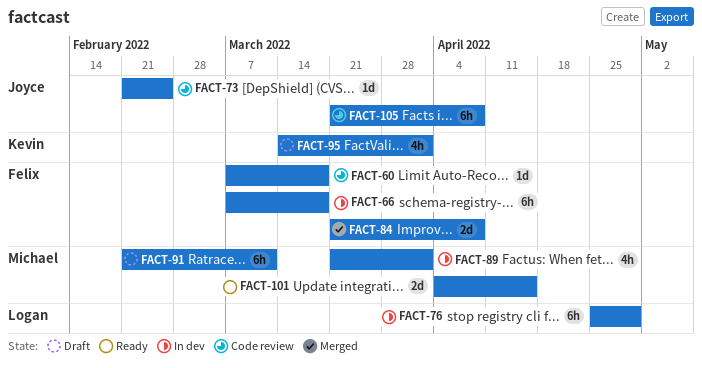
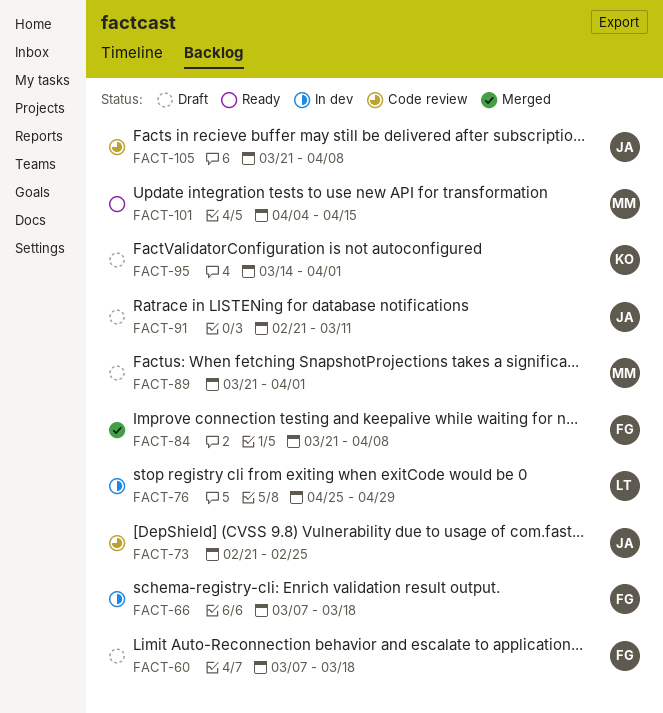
FACT-60, status: Code review -> Draft
FACT-89, status: In dev -> Draft
FACT-91, owner: Michael -> Joyce

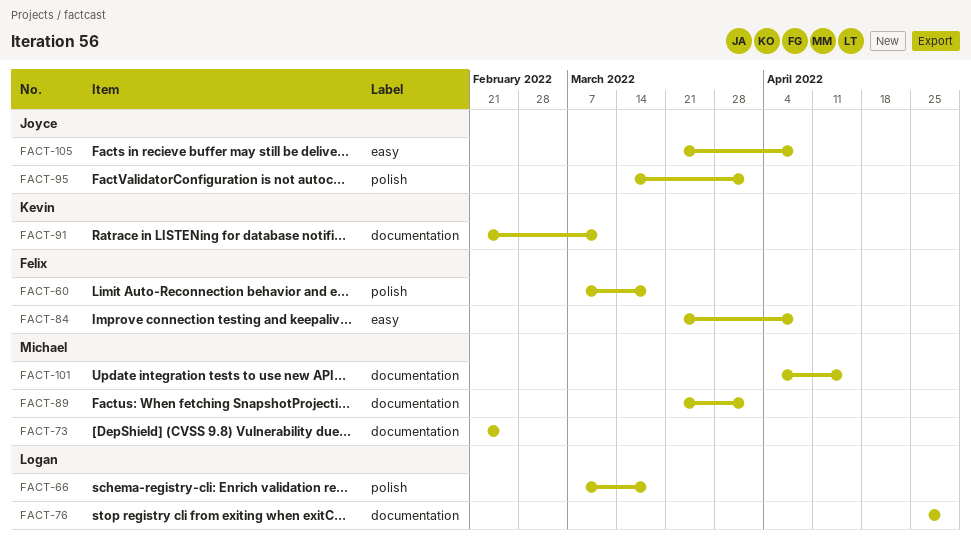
FACT-66, owner: Felix -> Logan
FACT-73, owner: Joyce -> Michael
FACT-91, owner: Joyce -> Kevin
FACT-95, owner: Kevin -> Joyce

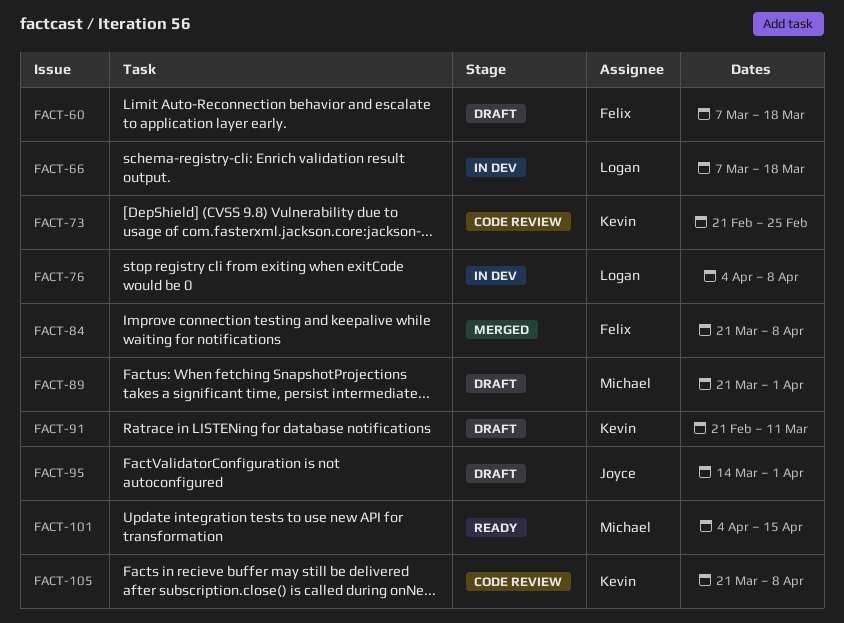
FACT-73, owner: Michael -> Kevin
FACT-76, start: Apr 25 -> Apr 4
FACT-76, due: Apr 29 -> Apr 8
FACT-105, owner: Joyce -> Kevin

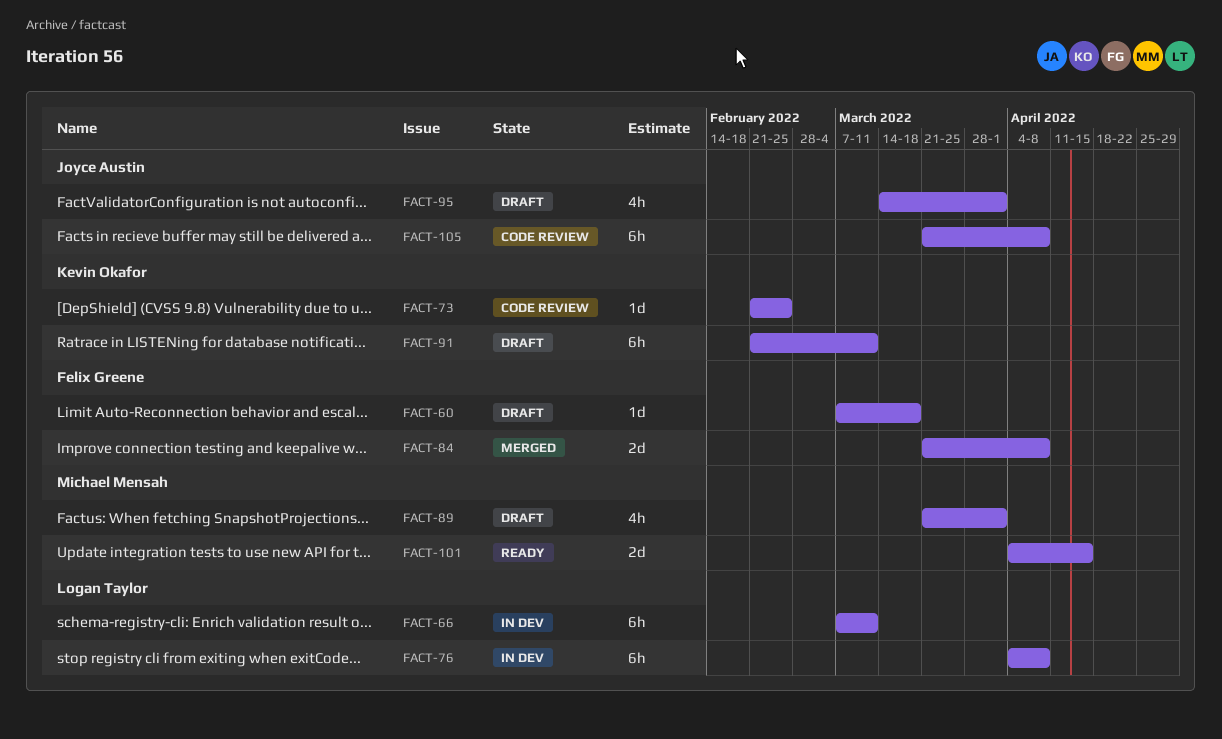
FACT-66, due: Mar 18 -> Mar 11
FACT-105, owner: Kevin Okafor -> Joyce Austin

